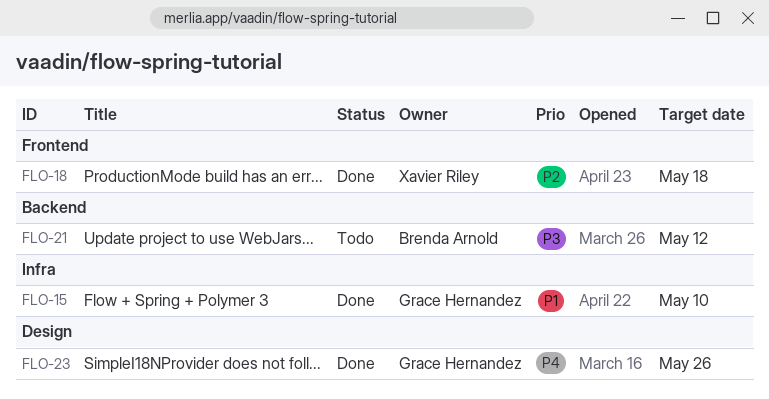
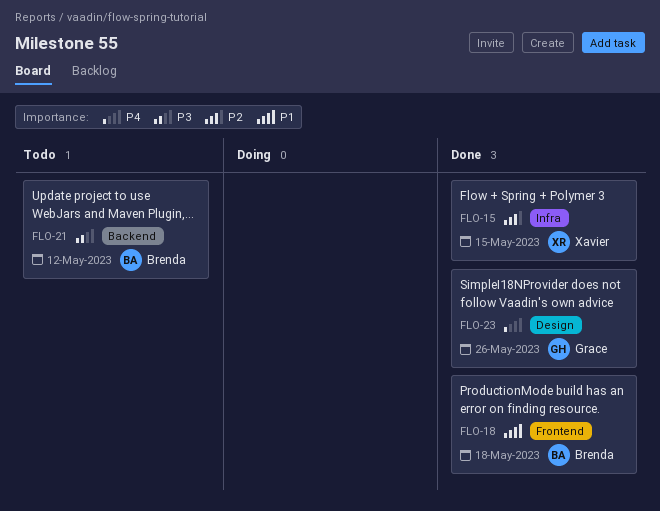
FLO-15, owner: Grace Hernandez -> Xavier Riley
FLO-15, priority: P1 -> P2
FLO-15, due: May 10 -> May 15
FLO-18, owner: Xavier Riley -> Brenda Arnold
FLO-18, priority: P2 -> P1

